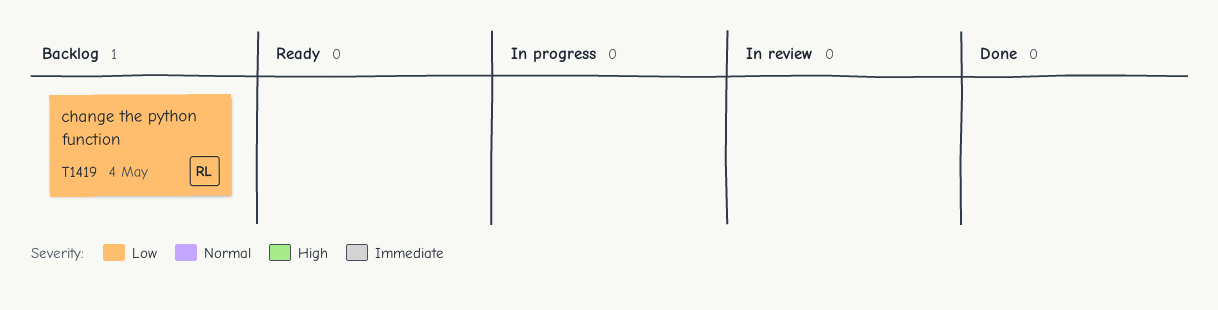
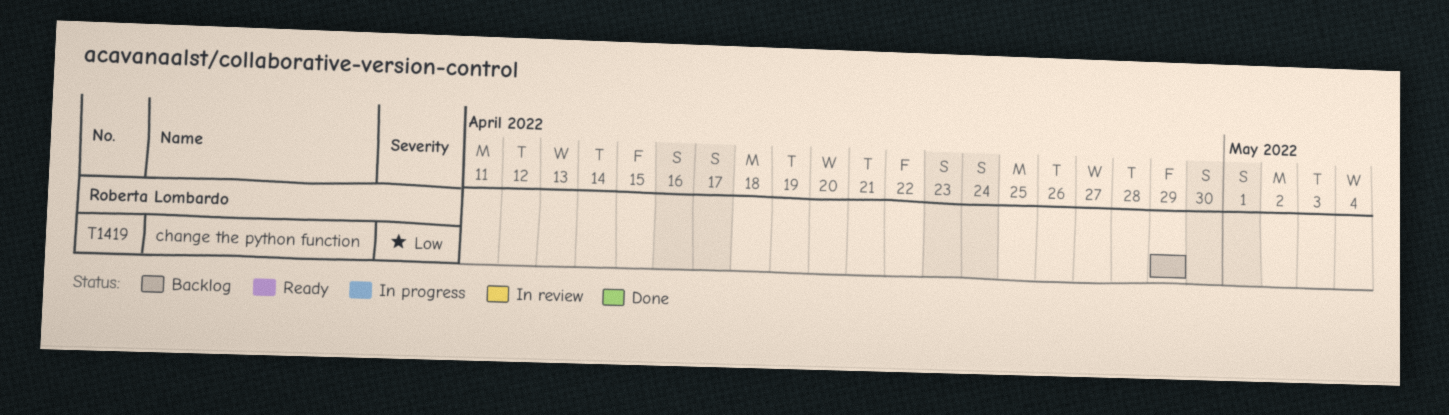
T1419, due: May 4 -> Apr 29

